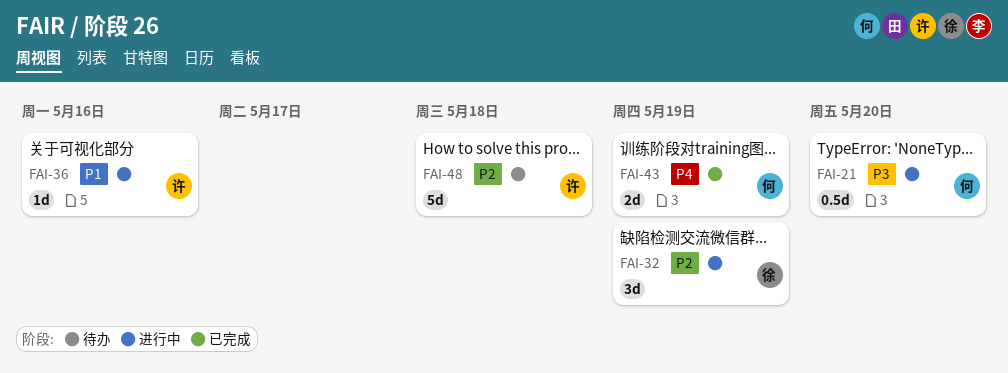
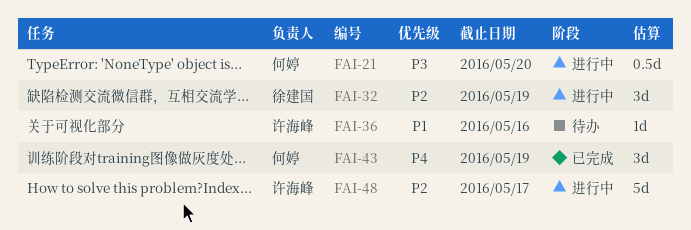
FAI-36, status: 进行中 -> 待办
FAI-43, estimate: 2d -> 3d
FAI-48, status: 待办 -> 进行中
FAI-48, due: May 18 -> May 17

